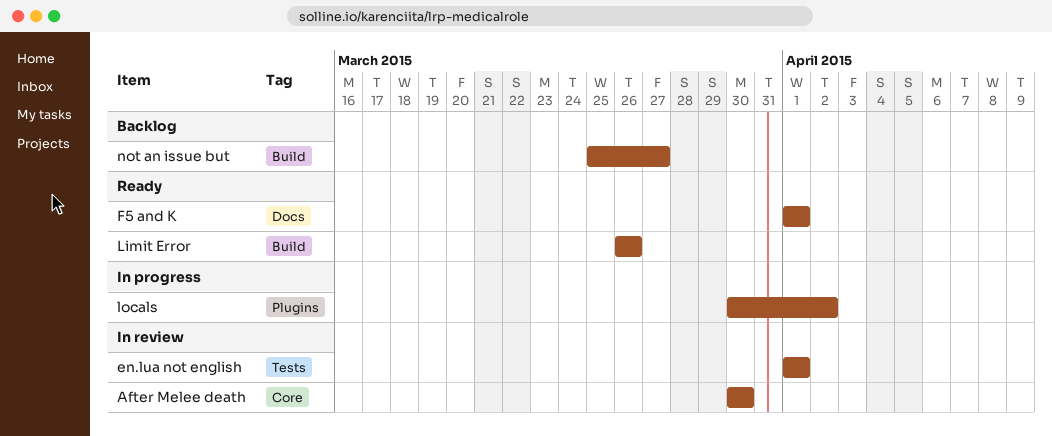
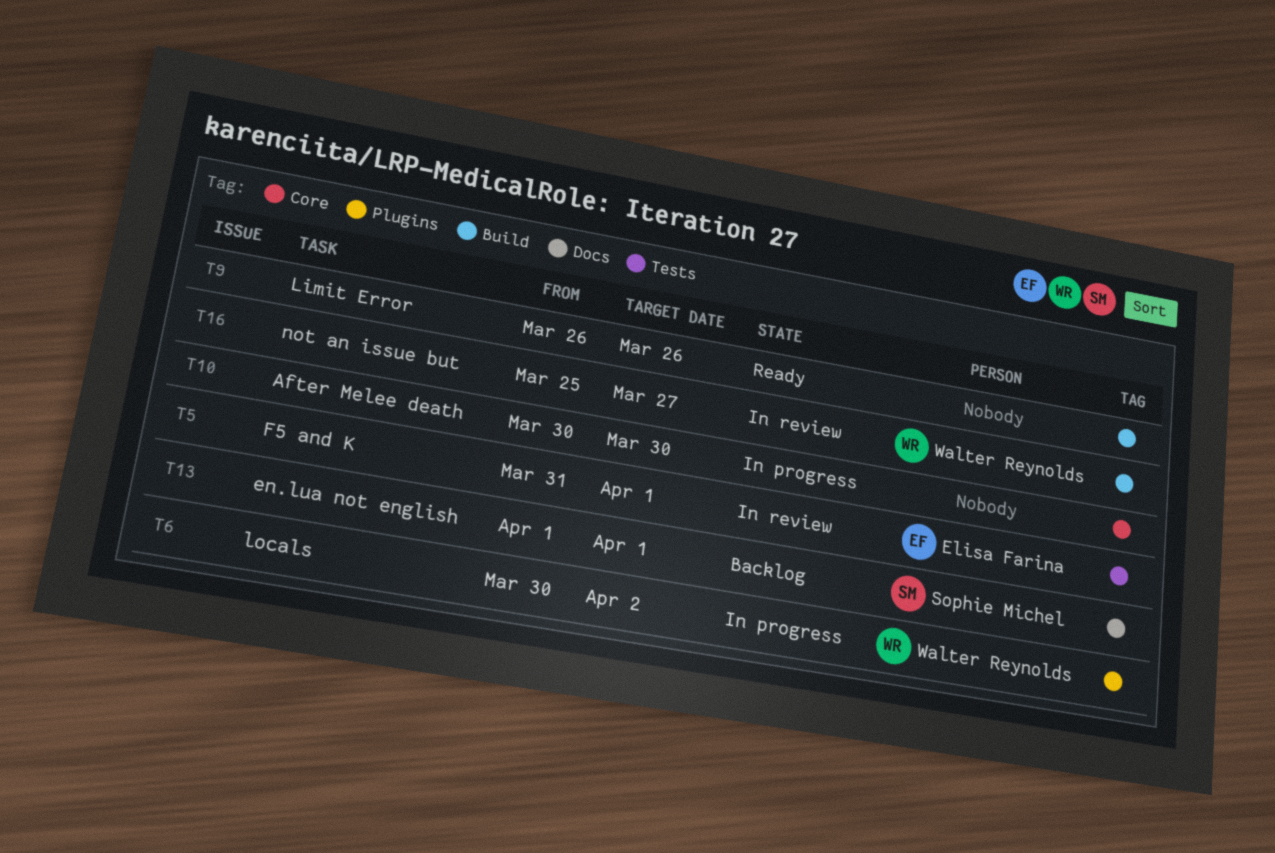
After Melee death, status: In review -> In progress
en.lua not english, status: In review -> Backlog
en.lua not english, label: Tests -> Docs
F5 and K, status: Ready -> In review
F5 and K, label: Docs -> Tests
F5 and K, start: Apr 1 -> Mar 31
not an issue but, status: Backlog -> In review

